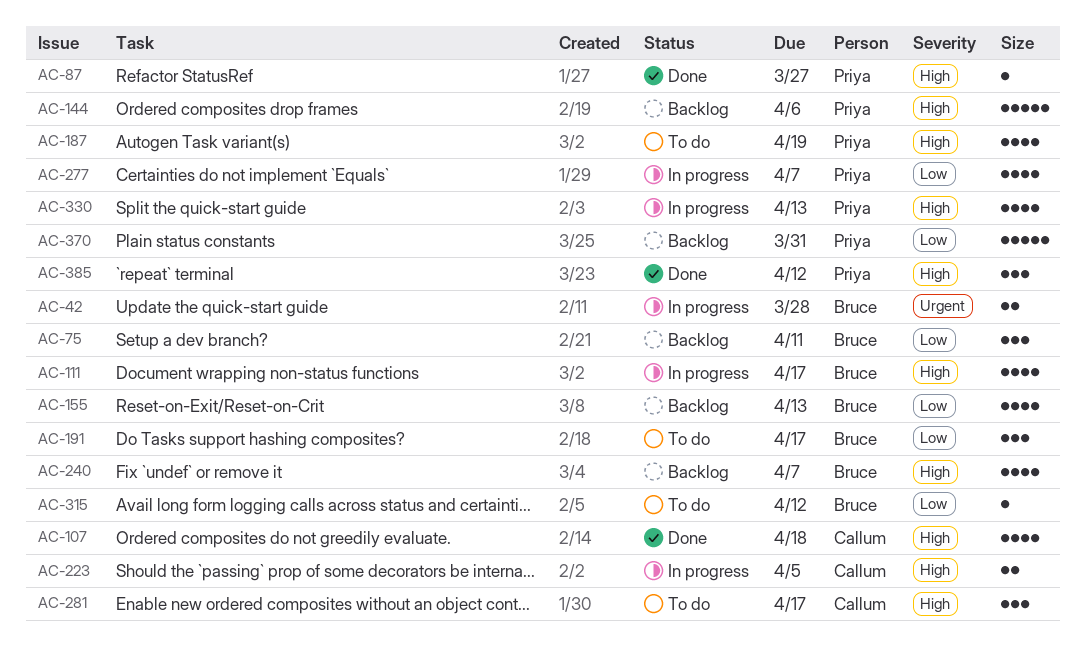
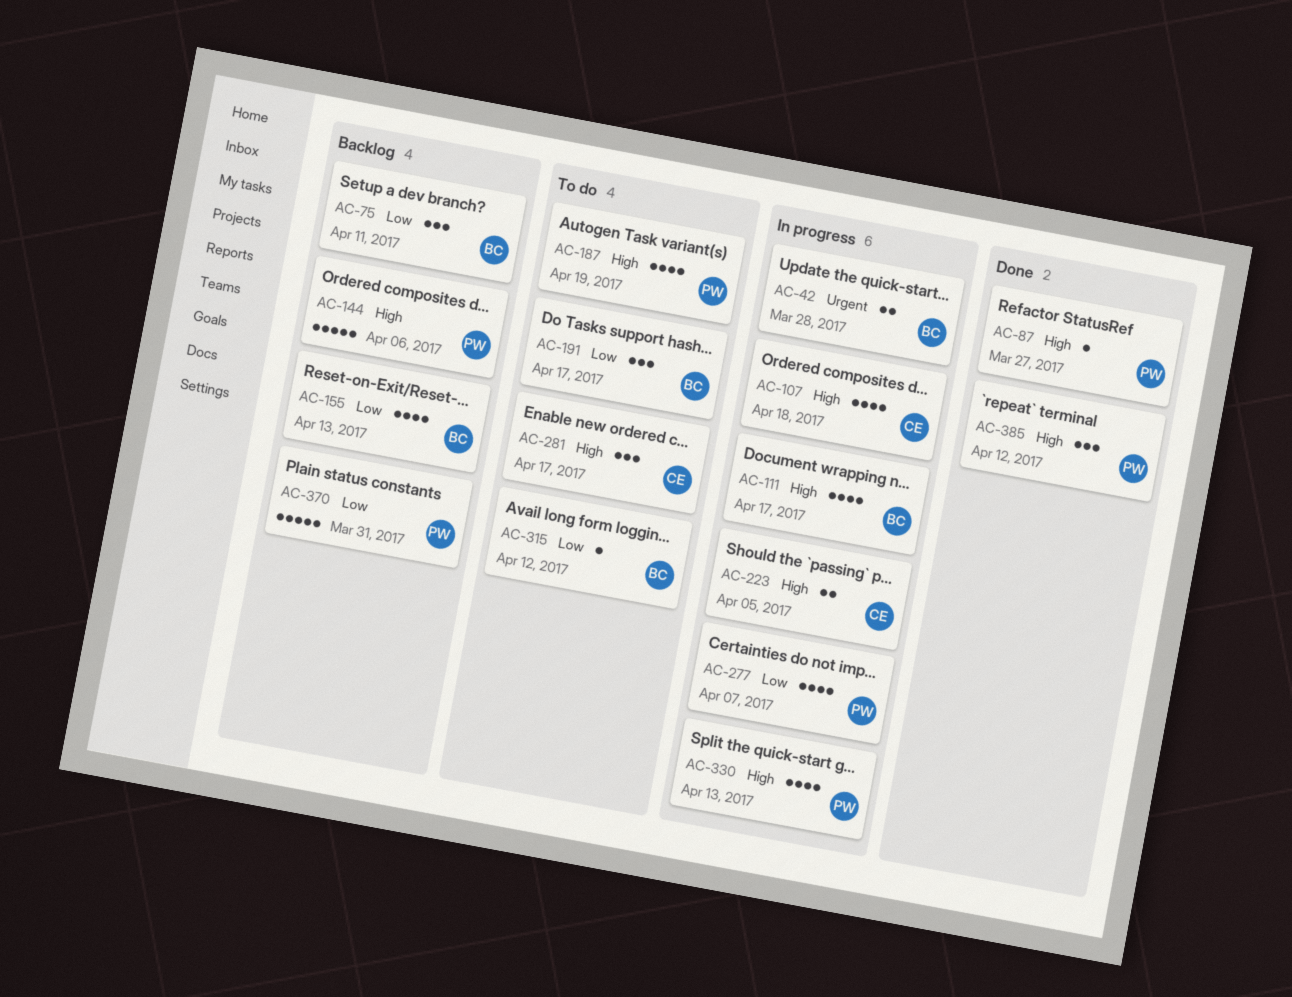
AC-107, status: Done -> In progress
AC-240: present -> none

